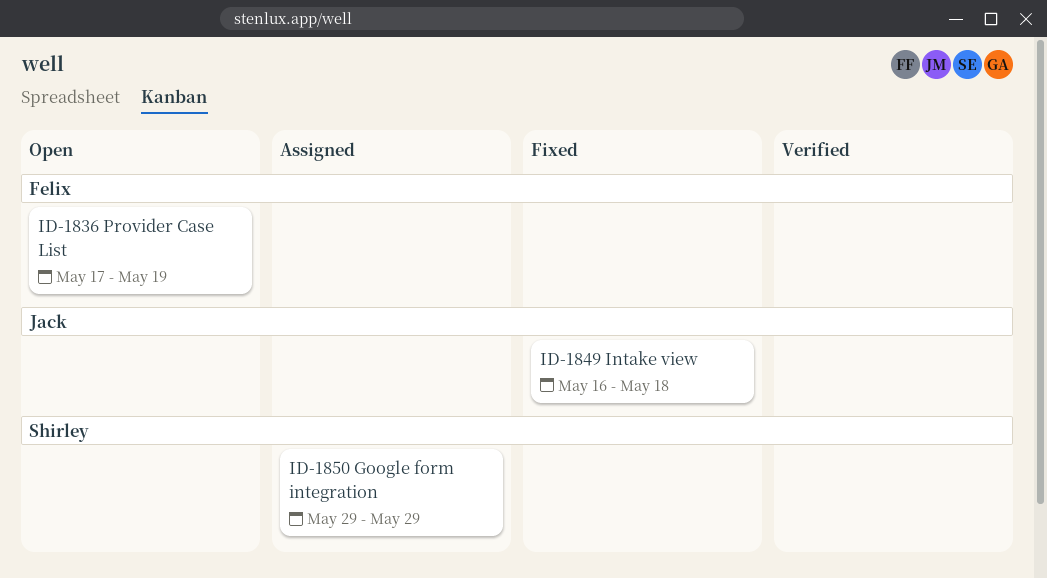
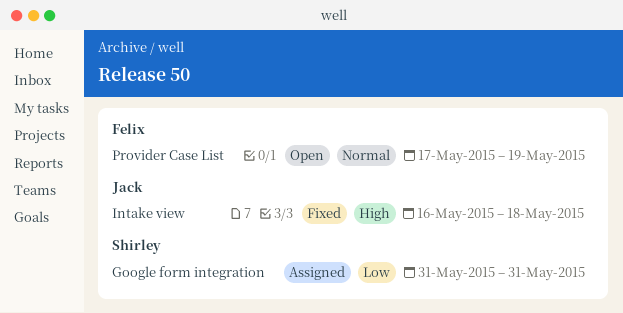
Google form integration, start: May 29 -> May 31
Google form integration, due: May 29 -> May 31

